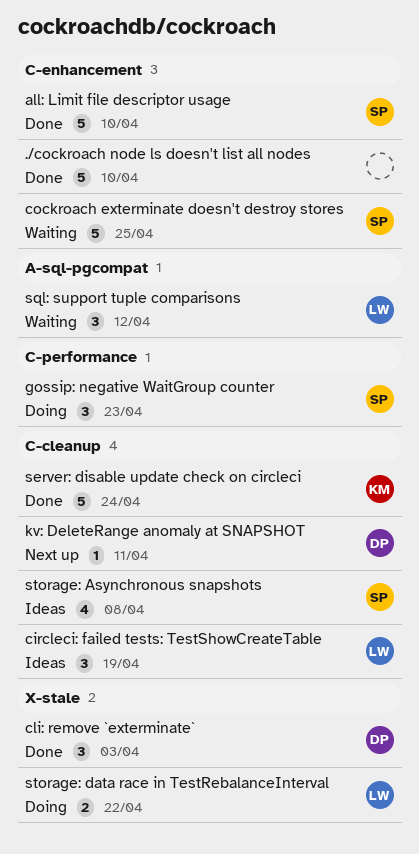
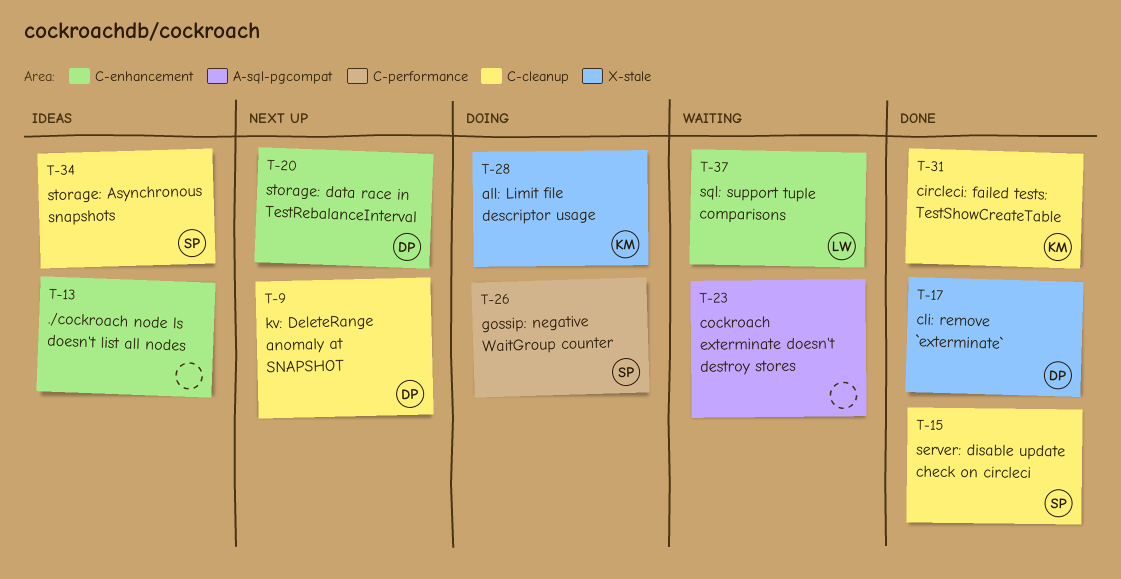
./cockroach node ls doesn't list all nodes, status: Done -> Ideas
all: Limit file descriptor usage, status: Done -> Doing
all: Limit file descriptor usage, owner: SP -> KM
all: Limit file descriptor usage, label: C-enhancement -> X-stale
circleci: failed tests: TestShowCreateTable, status: Ideas -> Done
circleci: failed tests: TestShowCreateTable, owner: LW -> KM
cockroach exterminate doesn't destroy stores, owner: SP -> none
cockroach exterminate doesn't destroy stores, label: C-enhancement -> A-sql-pgcompat
server: disable update check on circleci, owner: KM -> SP
sql: support tuple comparisons, label: A-sql-pgcompat -> C-enhancement
storage: data race in TestRebalanceInterval, status: Doing -> Next up
storage: data race in TestRebalanceInterval, owner: LW -> DP
storage: data race in TestRebalanceInterval, label: X-stale -> C-enhancement

